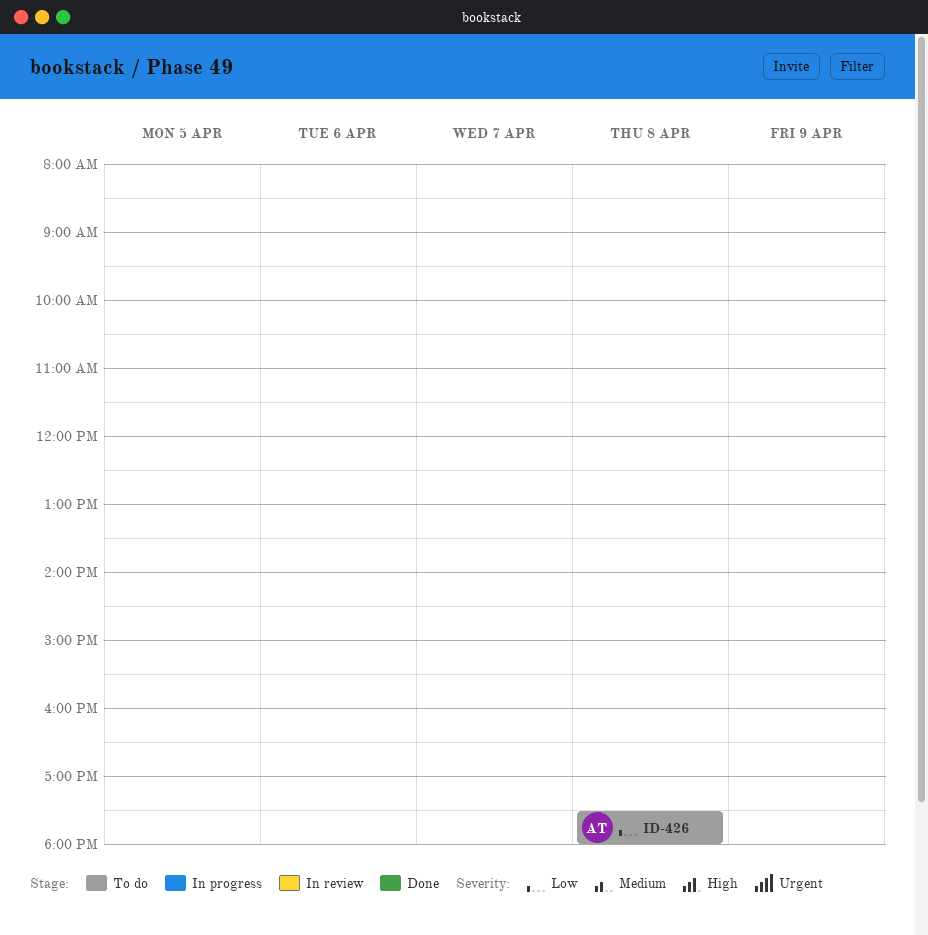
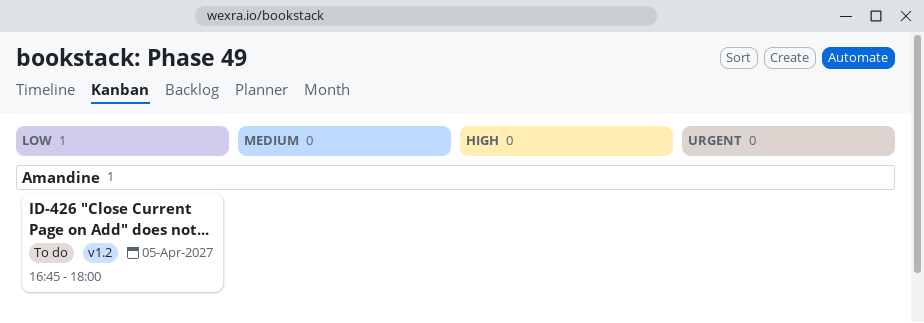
ID-426, day: Apr 8 -> Apr 5
ID-426, begins: 17:30 -> 16:45

